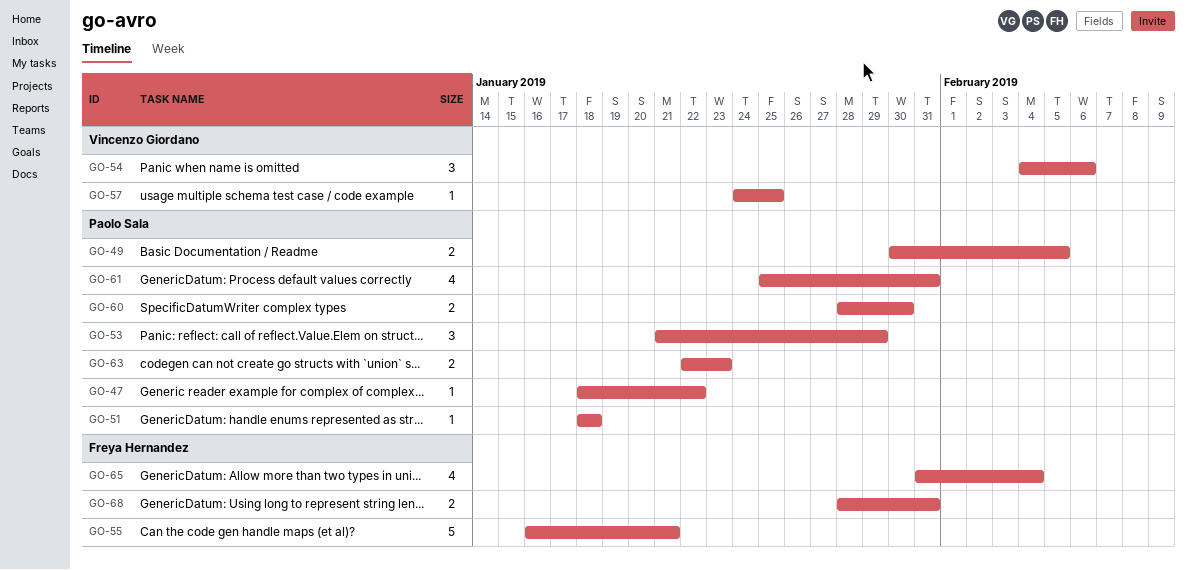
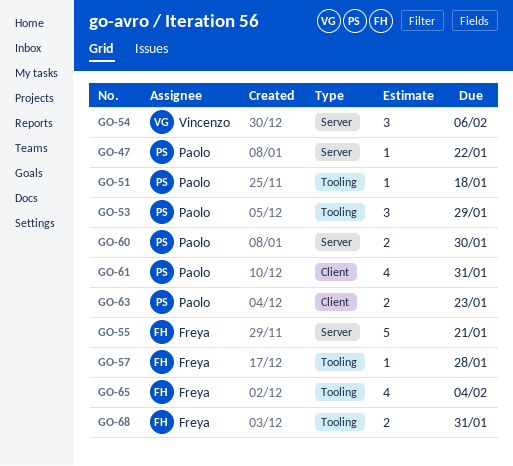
GO-49: present -> none
GO-57, owner: Vincenzo Giordano -> Freya Hernandez
GO-57, due: Jan 25 -> Jan 28

